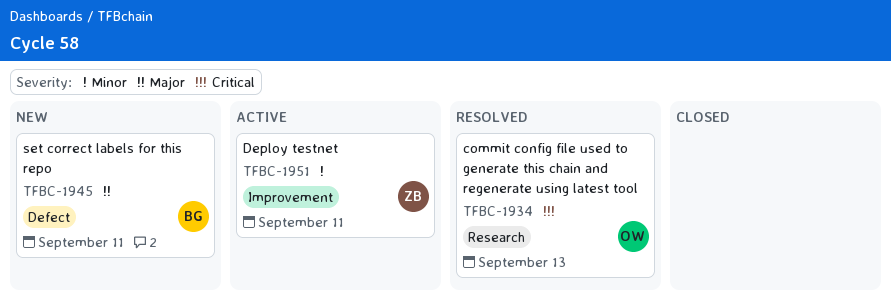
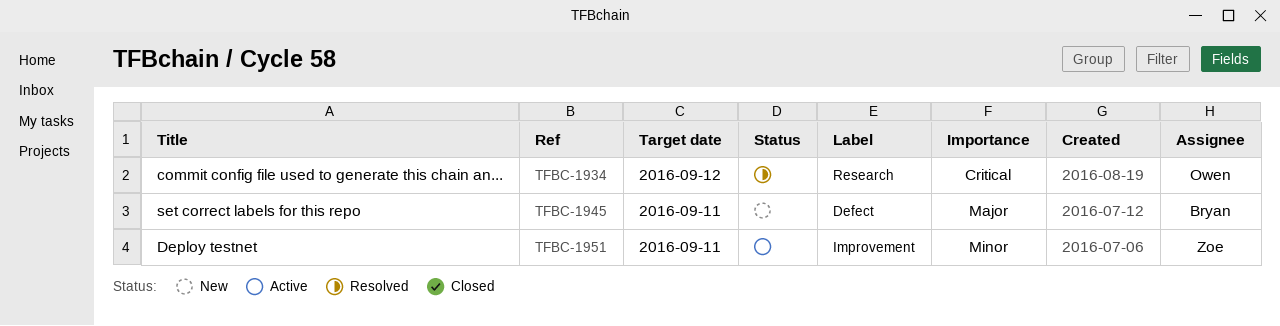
TFBC-1934, due: Sep 13 -> Sep 12

